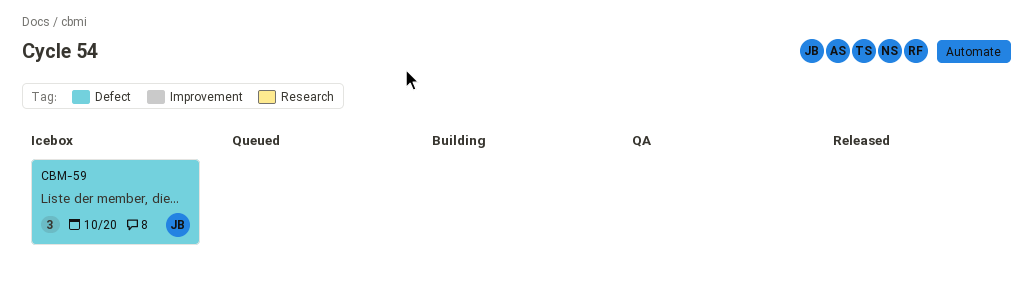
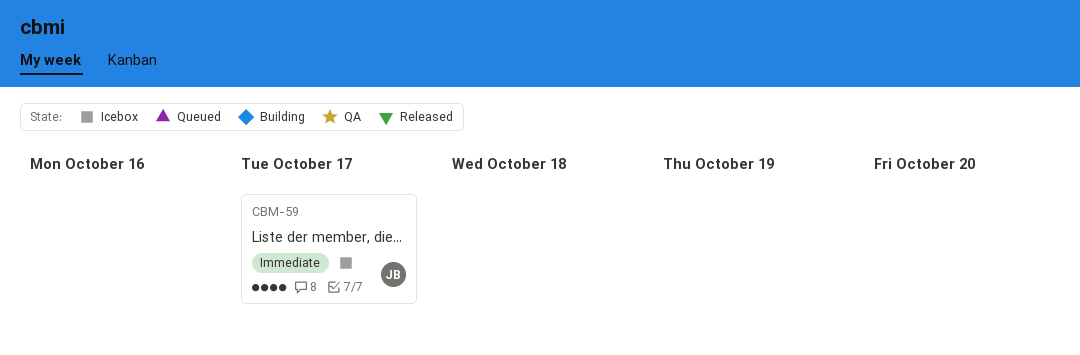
CBM-59, estimate: 3 -> 4
CBM-59, due: Oct 20 -> Oct 17

